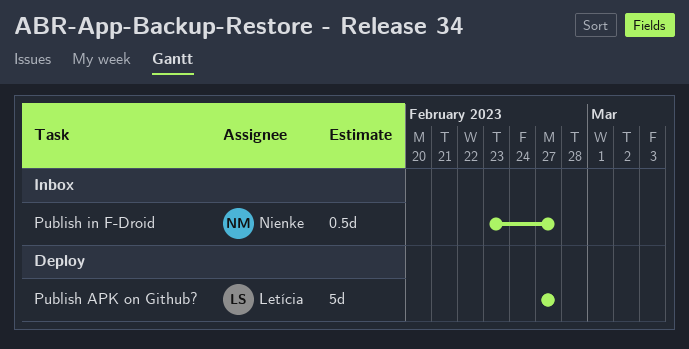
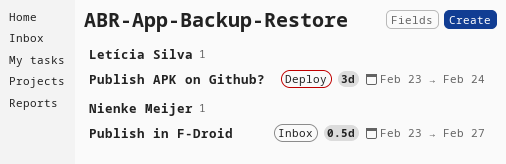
Publish APK on Github?, estimate: 5d -> 3d
Publish APK on Github?, start: Feb 27 -> Feb 23
Publish APK on Github?, due: Feb 27 -> Feb 24

